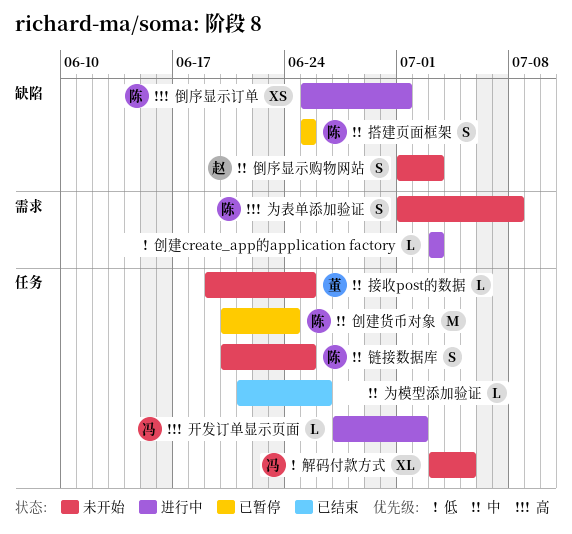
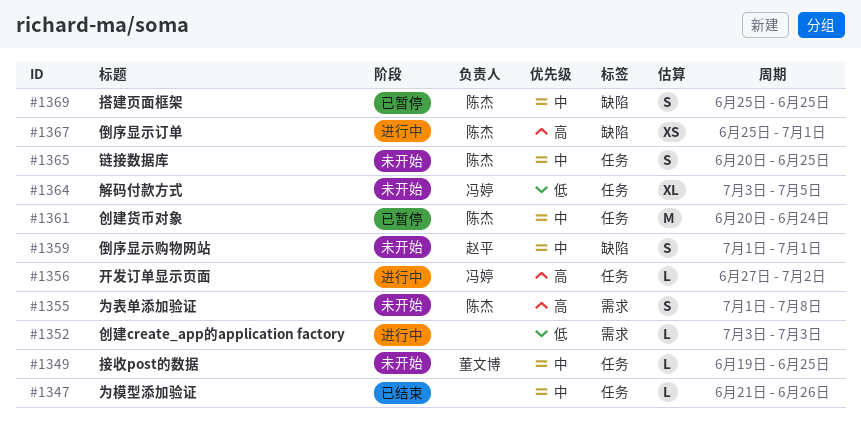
倒序显示购物网站, due: Jul 3 -> Jul 1

